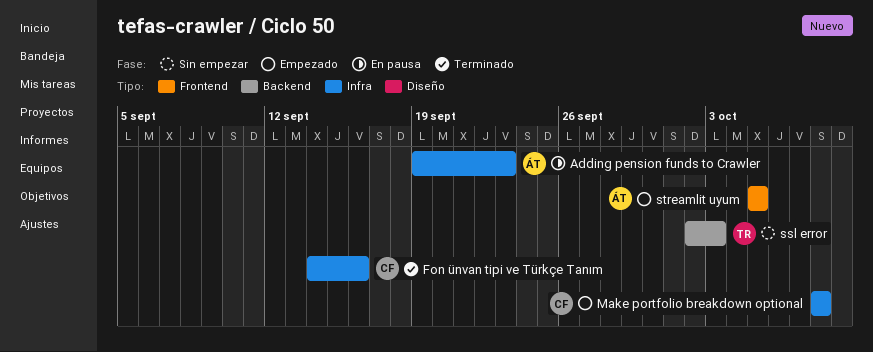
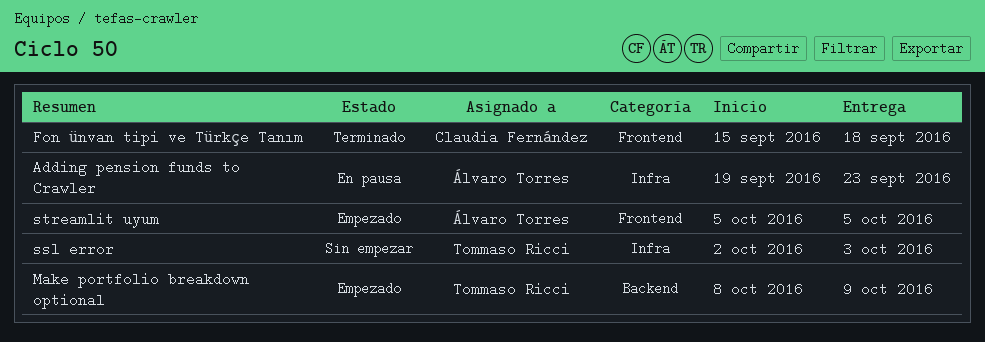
Fon ünvan tipi ve Türkçe Tanım, label: Infra -> Frontend
Fon ünvan tipi ve Türkçe Tanım, start: Sep 14 -> Sep 15
Fon ünvan tipi ve Türkçe Tanım, due: Sep 16 -> Sep 18
Make portfolio breakdown optional, owner: Claudia Fernández -> Tommaso Ricci
Make portfolio breakdown optional, label: Infra -> Backend
Make portfolio breakdown optional, due: Oct 8 -> Oct 9
ssl error, label: Backend -> Infra

